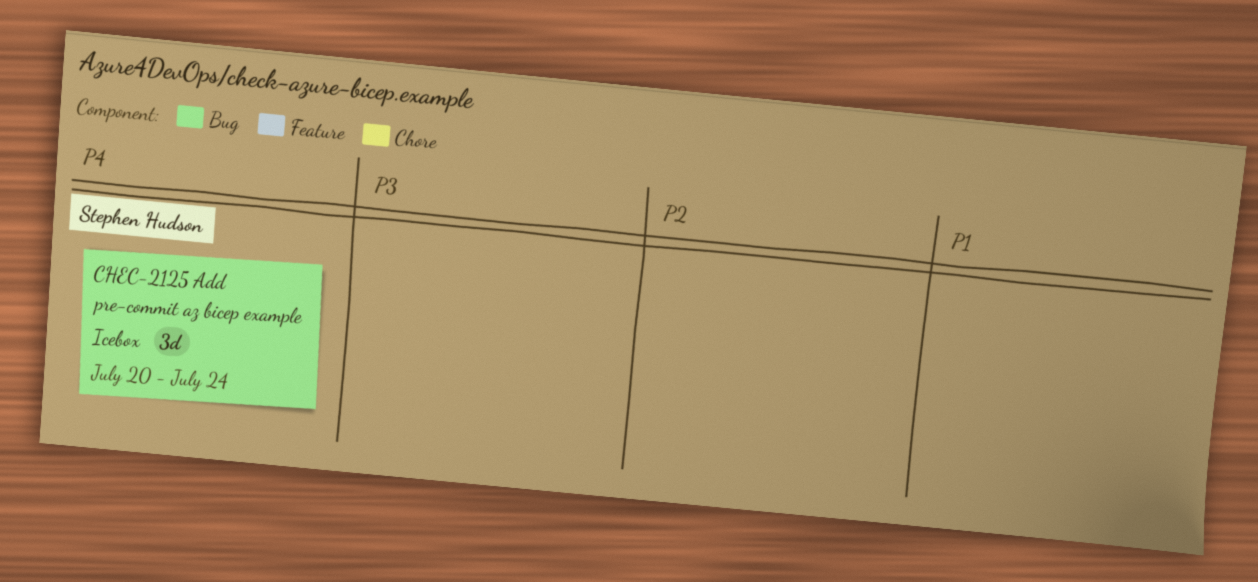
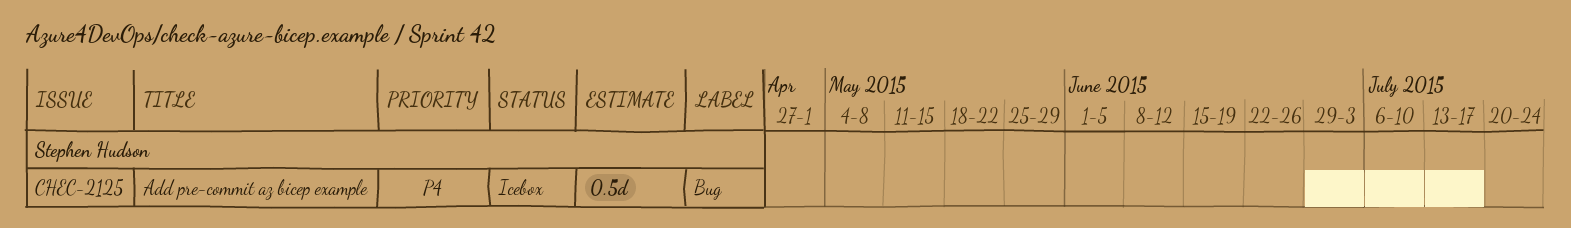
CHEC-2125, estimate: 3d -> 0.5d
CHEC-2125, start: Jul 20 -> Jun 29
CHEC-2125, due: Jul 24 -> Jul 17

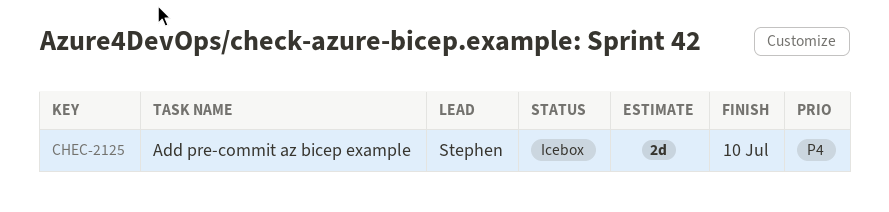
CHEC-2125, estimate: 0.5d -> 2d
CHEC-2125, due: Jul 17 -> Jul 10

